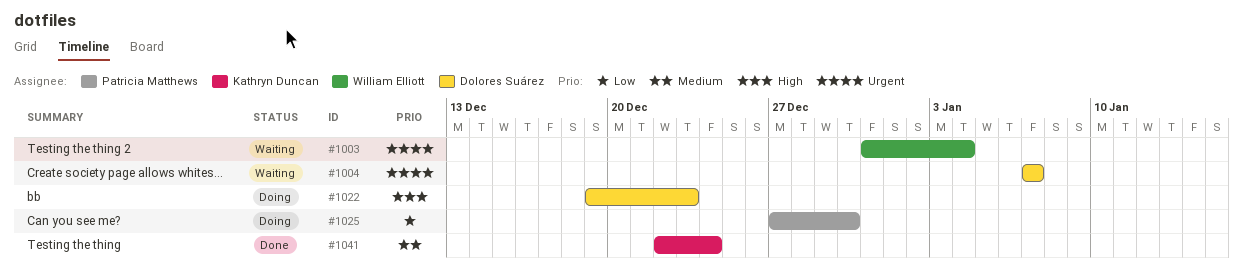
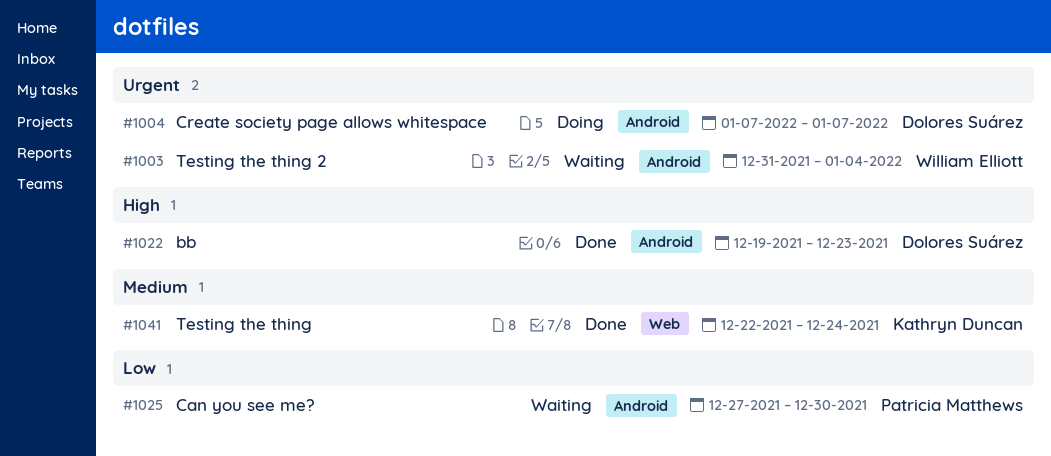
#1004, status: Waiting -> Doing
#1022, status: Doing -> Done
#1025, status: Doing -> Waiting

